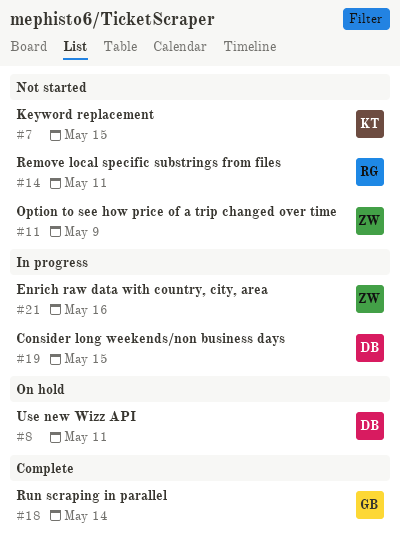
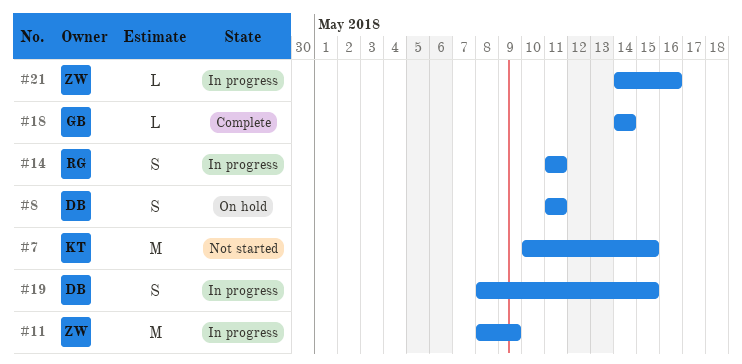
#11, status: Not started -> In progress
#14, status: Not started -> In progress

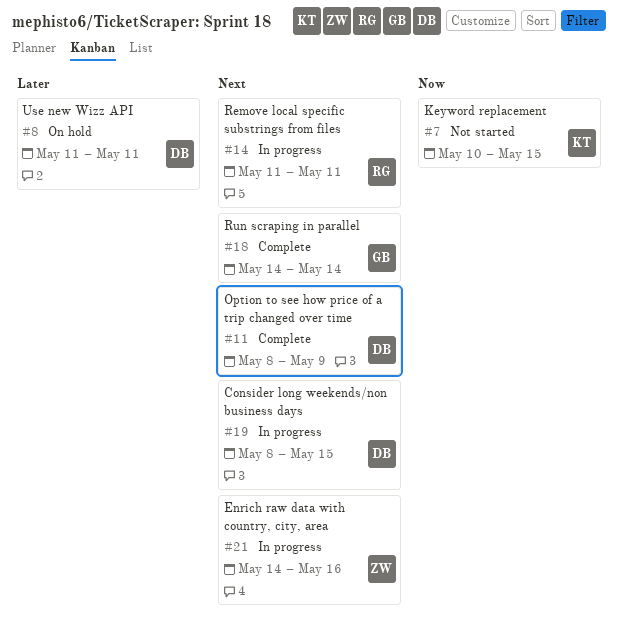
#11, status: In progress -> Complete
#11, owner: ZW -> DB

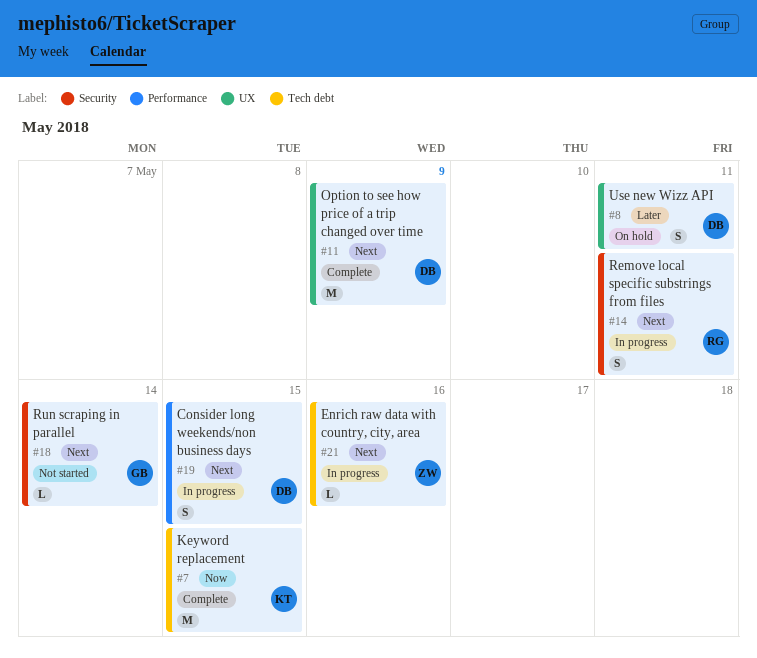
#7, status: Not started -> Complete
#18, status: Complete -> Not started

